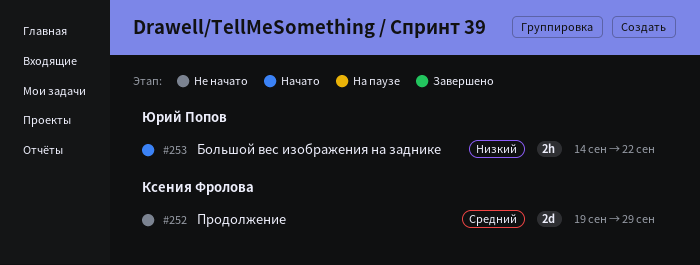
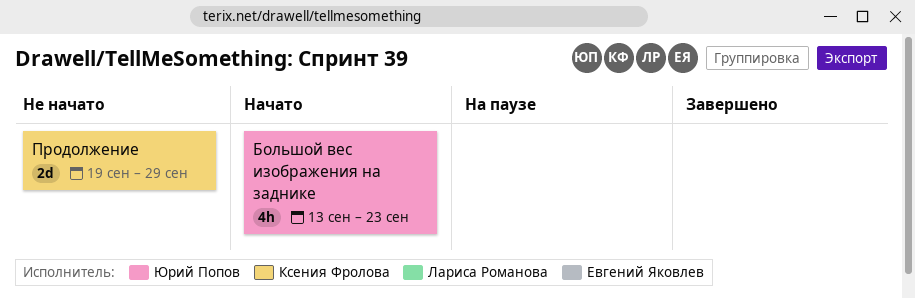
Большой вес изображения на заднике, estimate: 2h -> 4h
Большой вес изображения на заднике, start: Sep 14 -> Sep 13
Большой вес изображения на заднике, due: Sep 22 -> Sep 23

